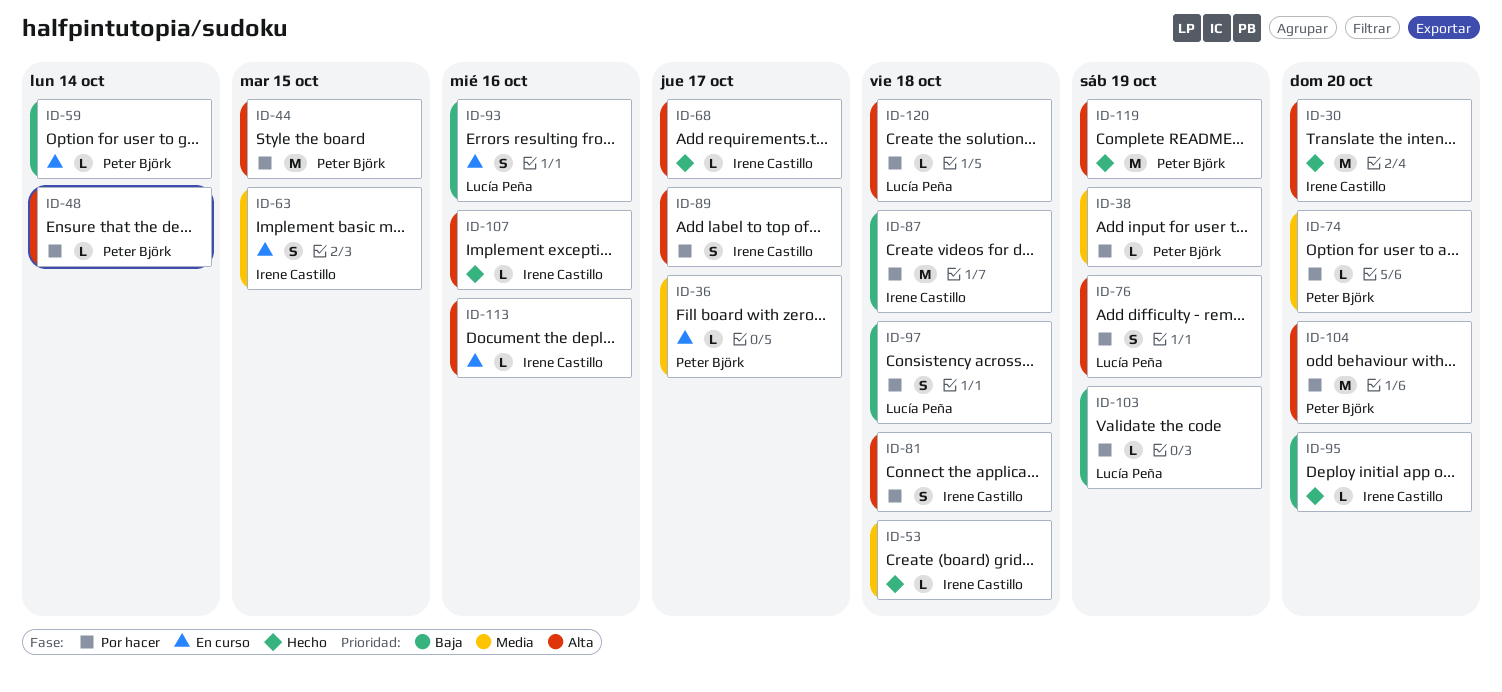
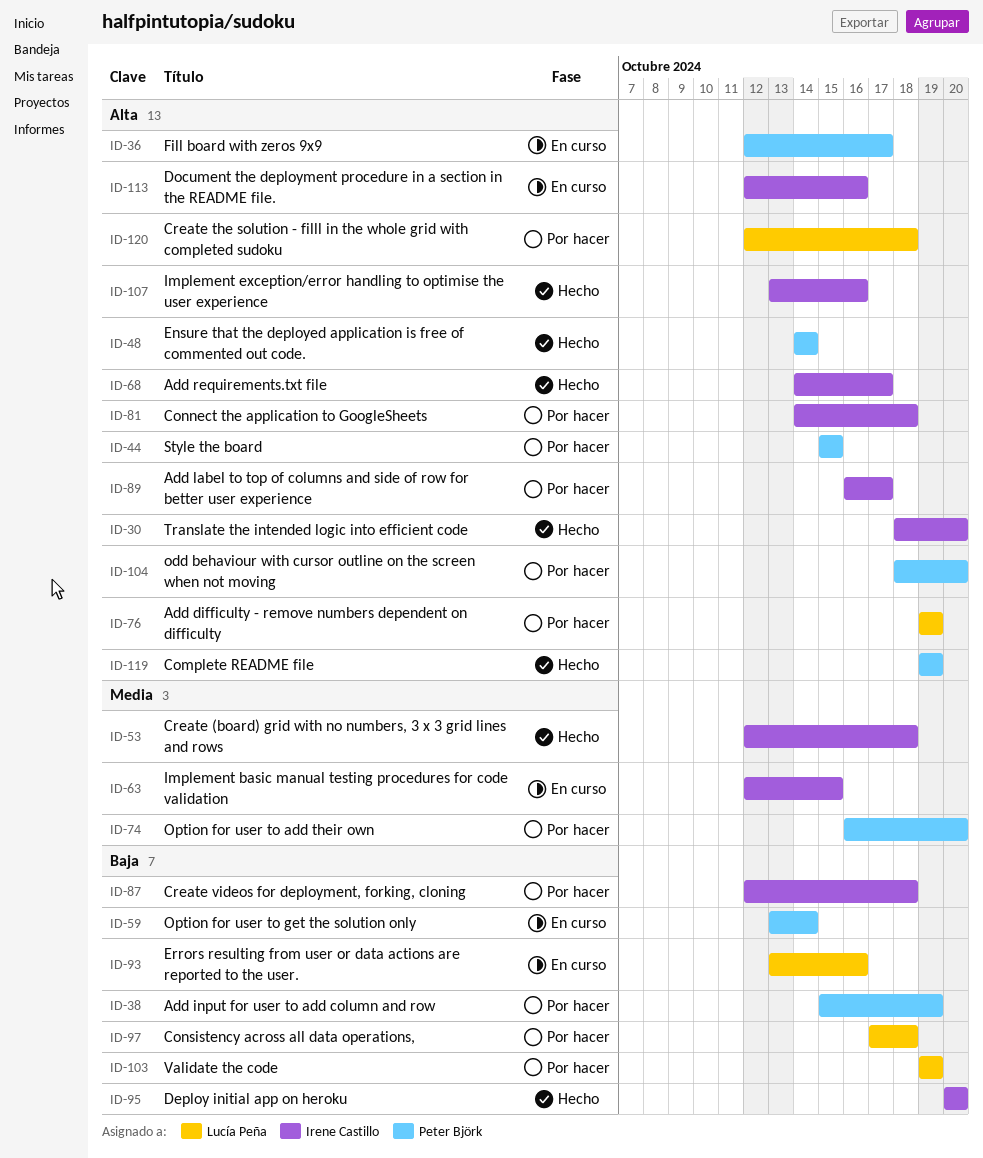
ID-36, priority: Media -> Alta
ID-38, priority: Media -> Baja
ID-48, status: Por hacer -> Hecho

